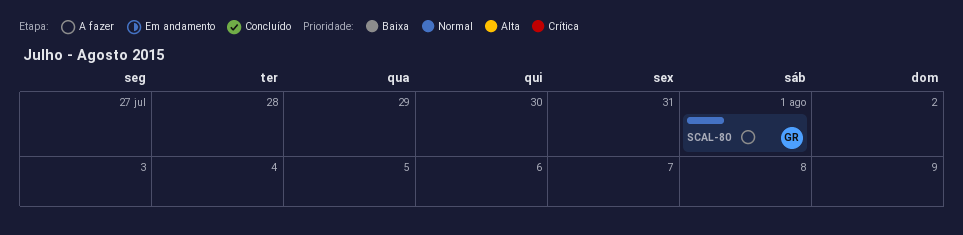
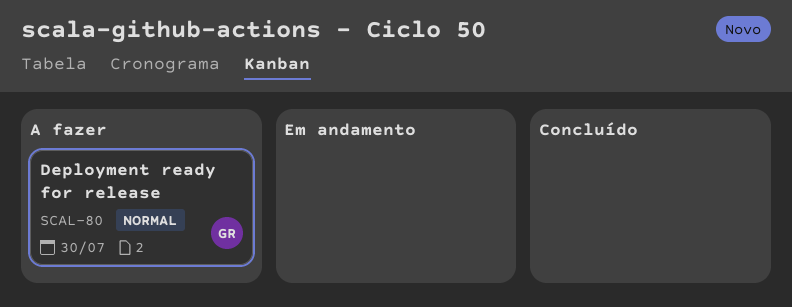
SCAL-80, due: Aug 1 -> Jul 30

